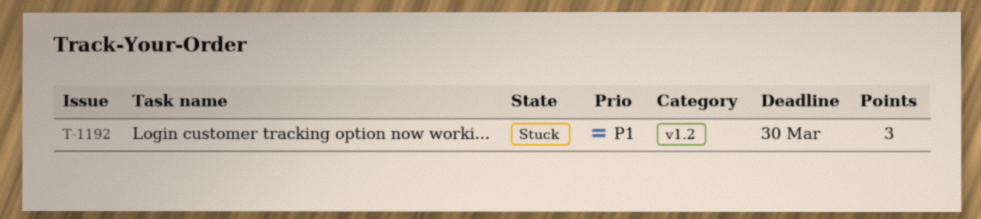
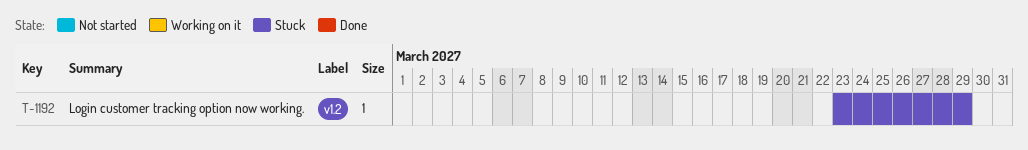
T-1192, estimate: 3 -> 1
T-1192, due: Mar 30 -> Mar 29

